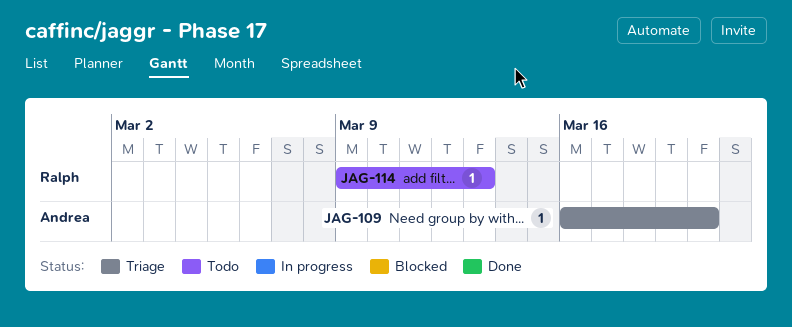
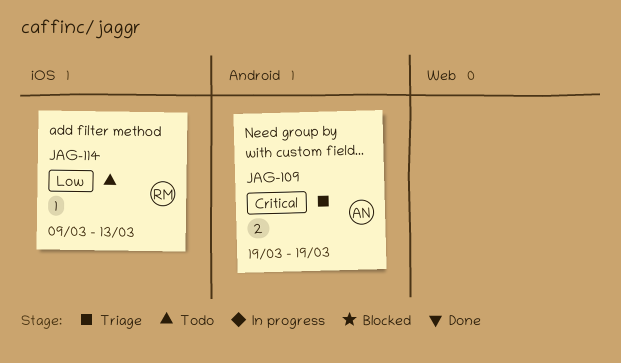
JAG-109, estimate: 1 -> 2
JAG-109, start: Mar 16 -> Mar 19
JAG-109, due: Mar 20 -> Mar 19

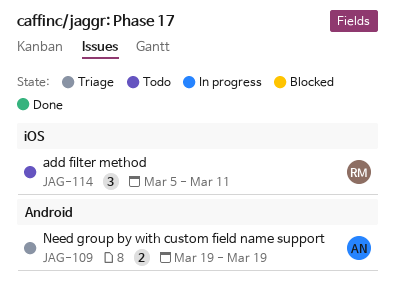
JAG-114, estimate: 1 -> 3
JAG-114, start: Mar 9 -> Mar 5
JAG-114, due: Mar 13 -> Mar 11

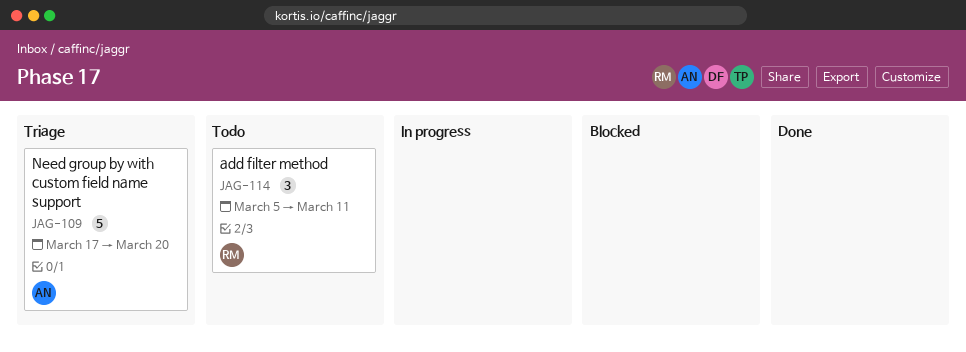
JAG-109, estimate: 2 -> 5
JAG-109, start: Mar 19 -> Mar 17
JAG-109, due: Mar 19 -> Mar 20

